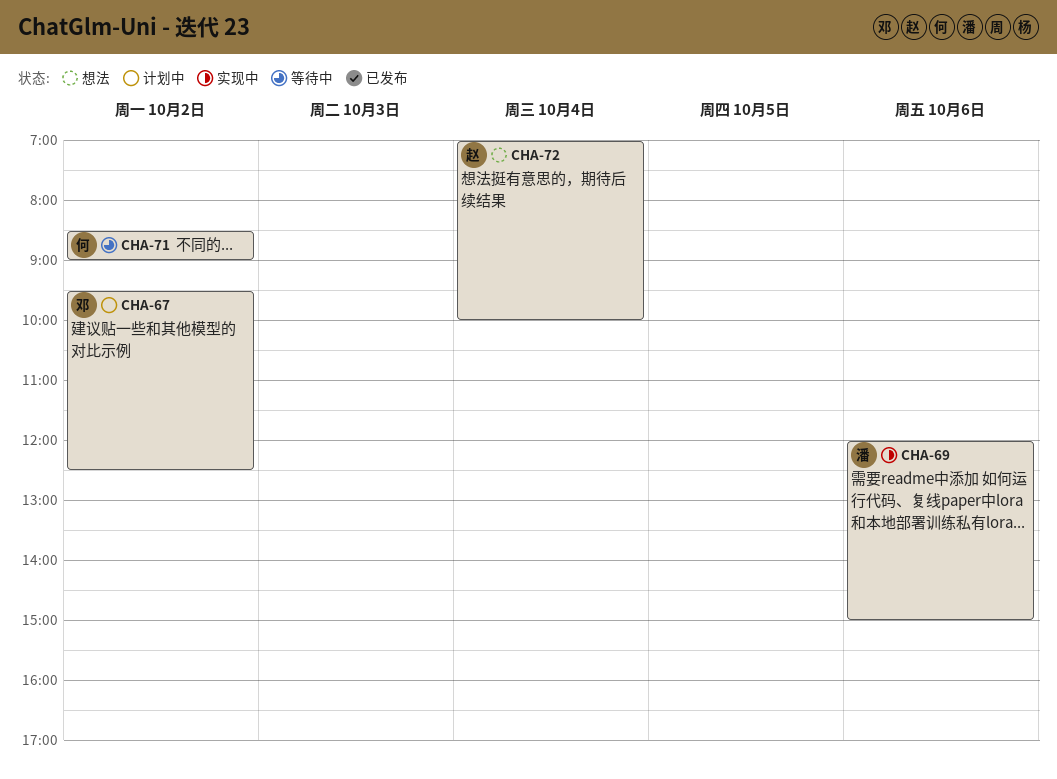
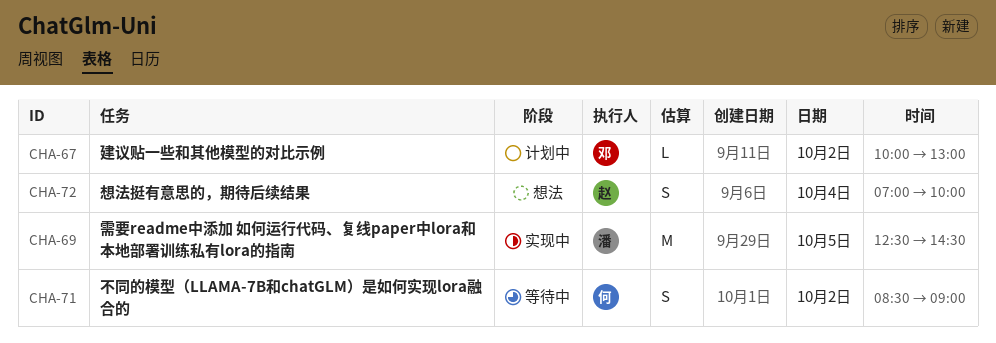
CHA-67, begins: 09:30 -> 10:00
CHA-67, ends: 12:30 -> 13:00
CHA-69, day: Oct 6 -> Oct 5
CHA-69, begins: 12:00 -> 12:30
CHA-69, ends: 15:00 -> 14:30

